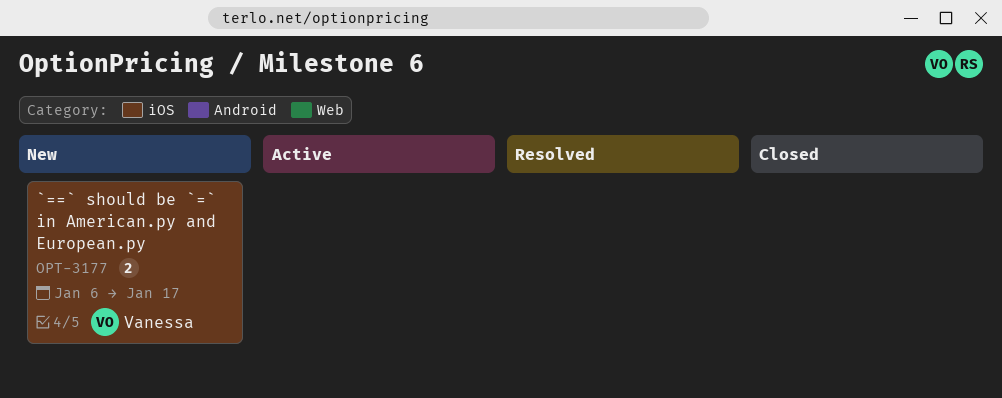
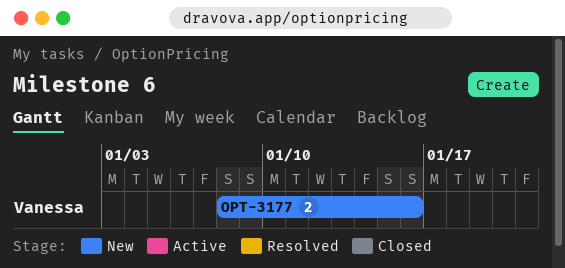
OPT-3177, start: Jan 6 -> Jan 8
OPT-3177, due: Jan 17 -> Jan 16

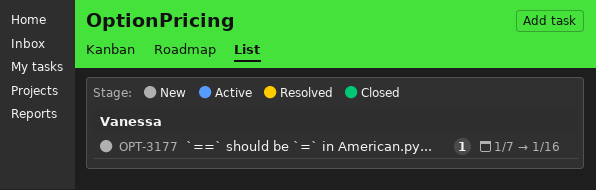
OPT-3177, estimate: 2 -> 1
OPT-3177, start: Jan 8 -> Jan 7

